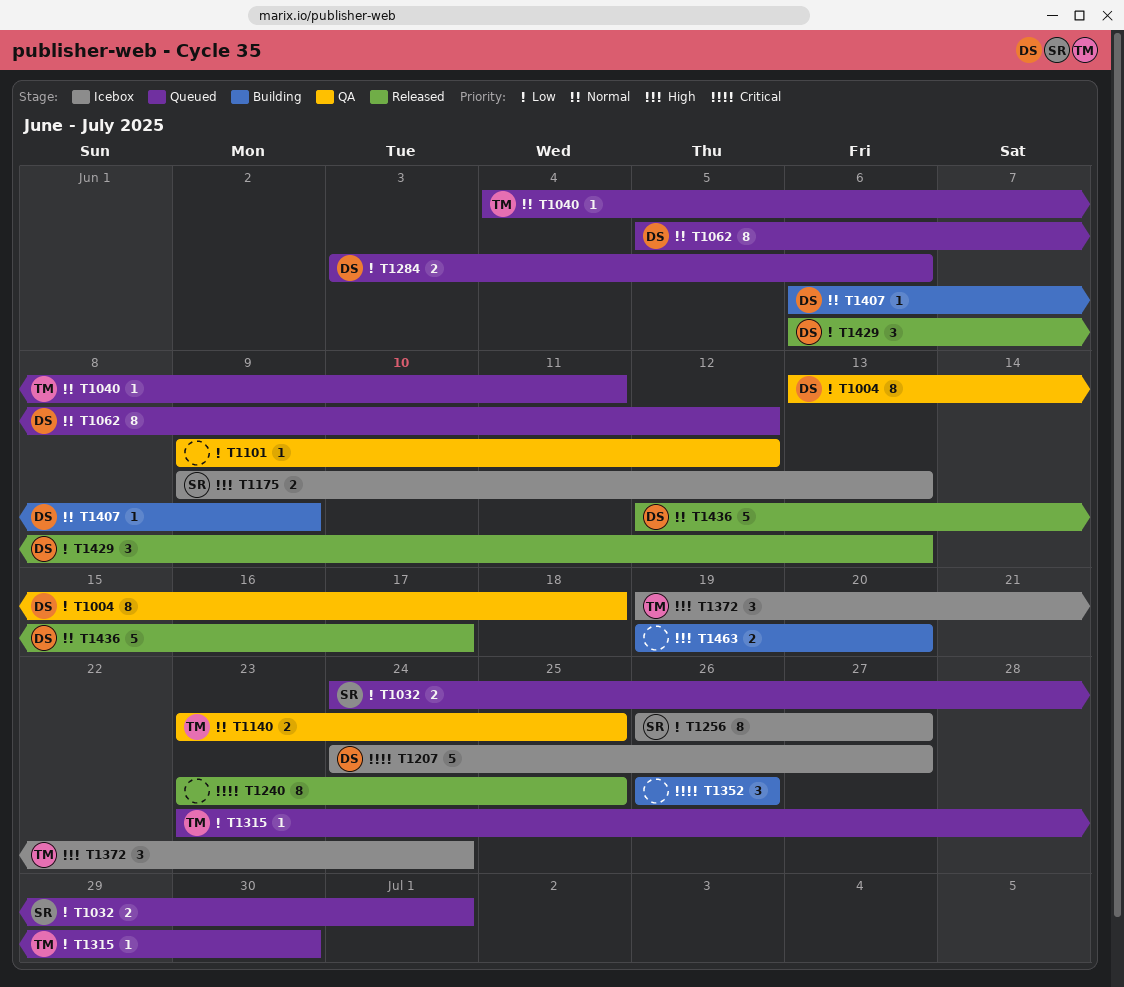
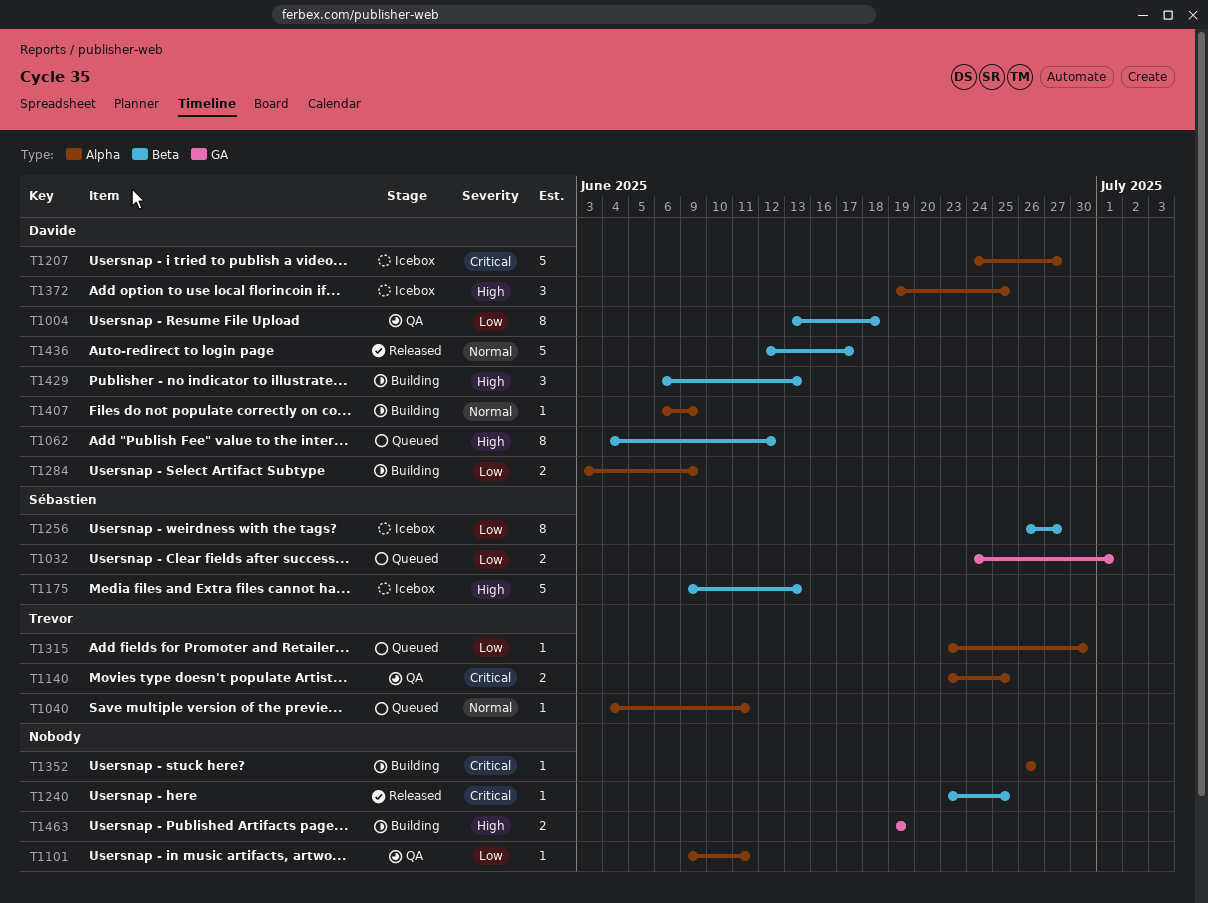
T1062, priority: Normal -> High
T1062, start: Jun 5 -> Jun 4
T1101, due: Jun 12 -> Jun 11
T1140, priority: Normal -> Critical
T1175, estimate: 2 -> 5
T1240, estimate: 8 -> 1
T1284, status: Queued -> Building
T1284, due: Jun 6 -> Jun 9
T1352, estimate: 3 -> 1
T1372, owner: Trevor -> Davide
T1372, due: Jun 24 -> Jun 25
T1429, status: Released -> Building
T1429, priority: Low -> High
T1463, due: Jun 20 -> Jun 19

